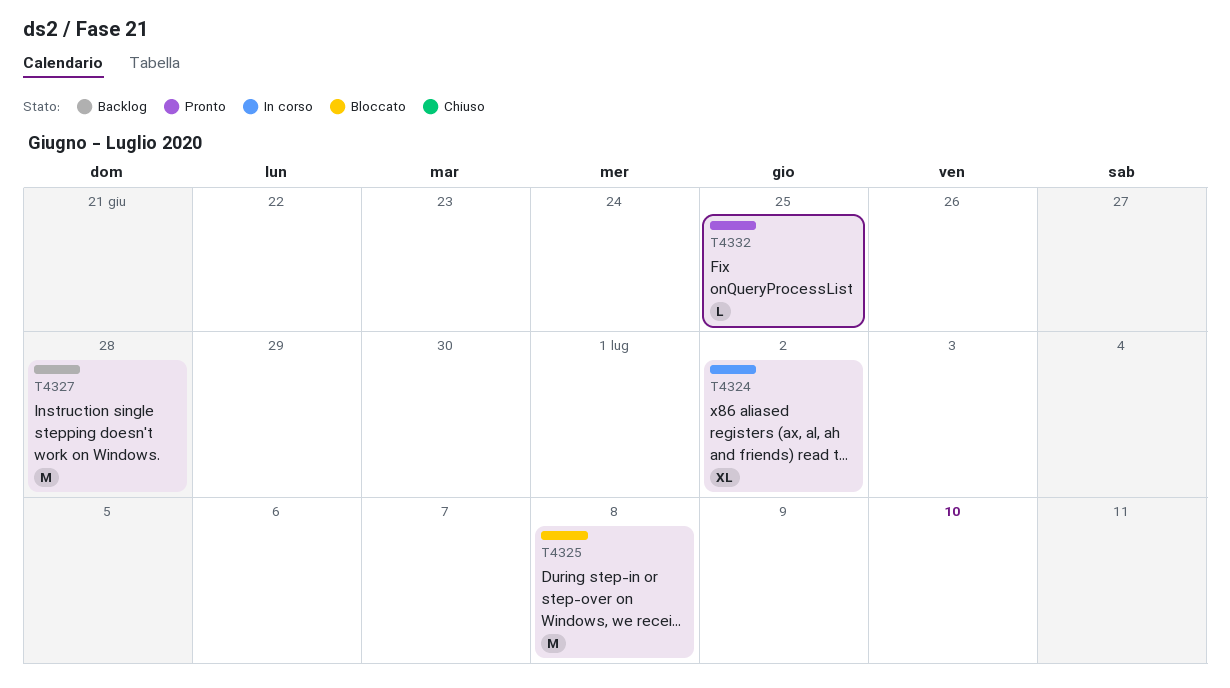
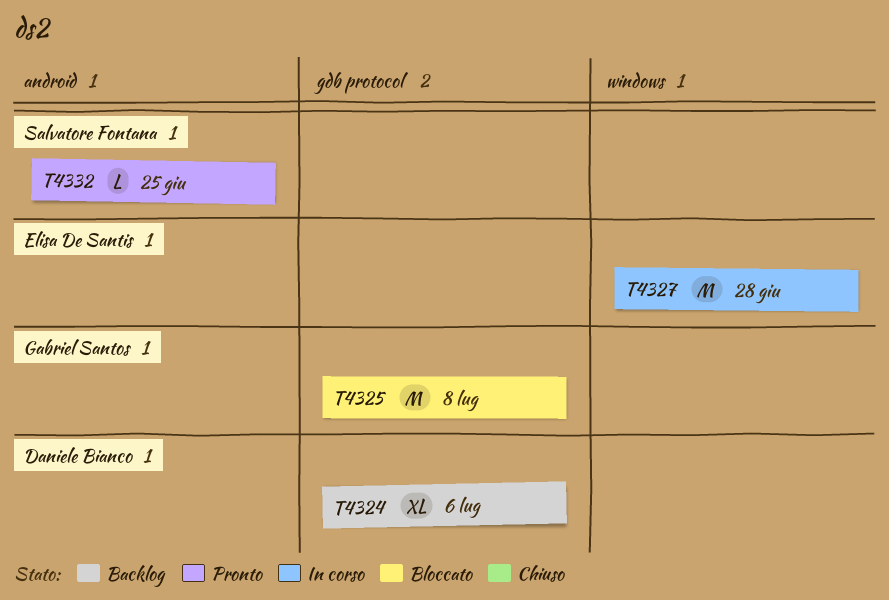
T4324, status: In corso -> Backlog
T4324, due: Jul 2 -> Jul 6
T4327, status: Backlog -> In corso

